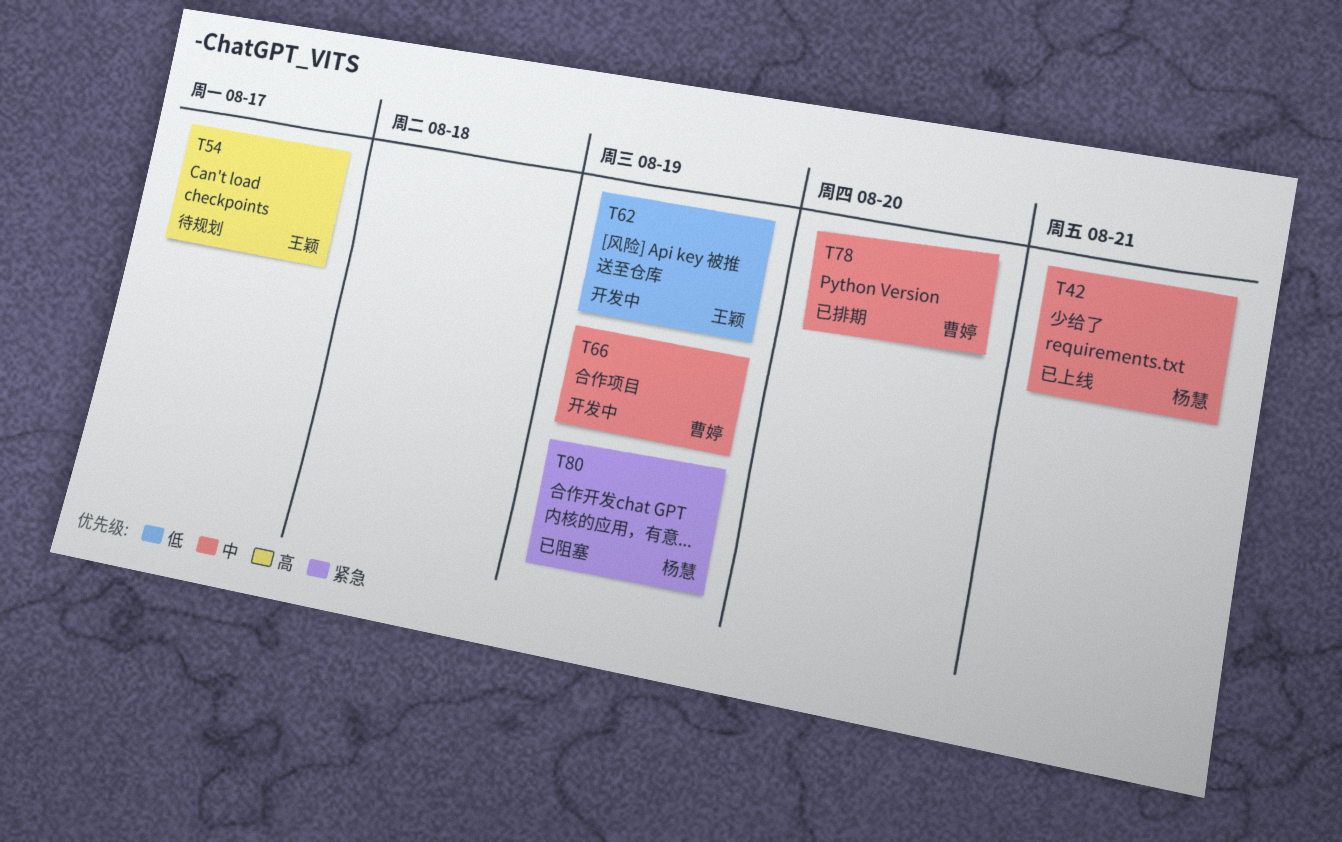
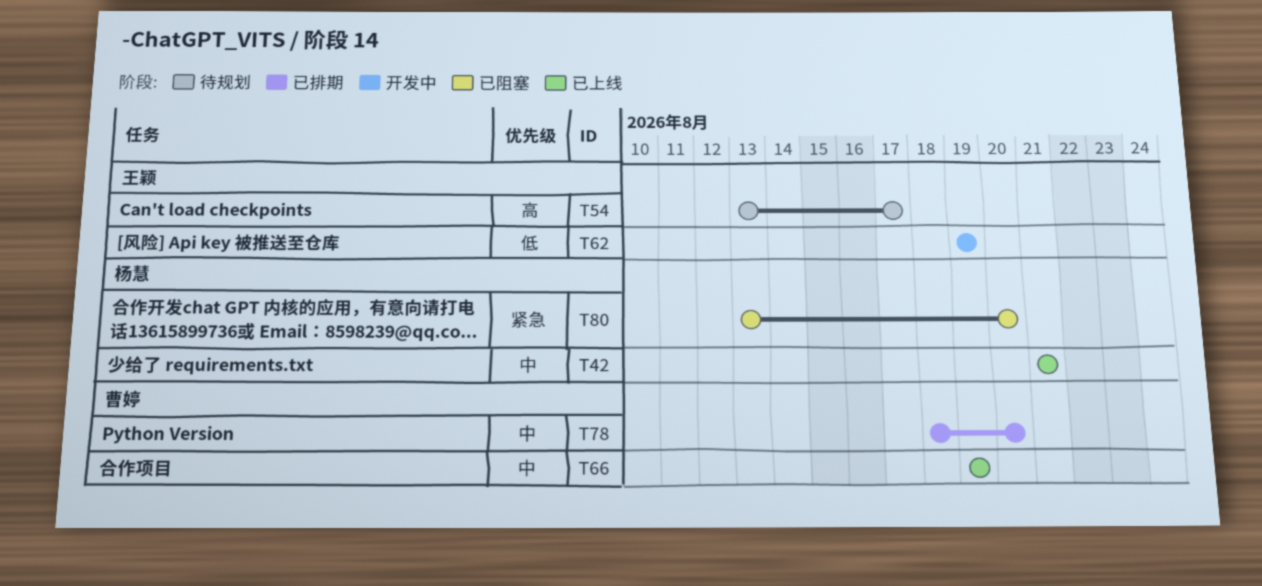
T66, status: 开发中 -> 已上线
T80, due: Aug 19 -> Aug 20

